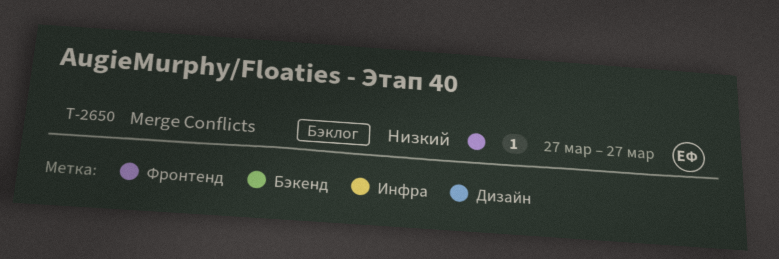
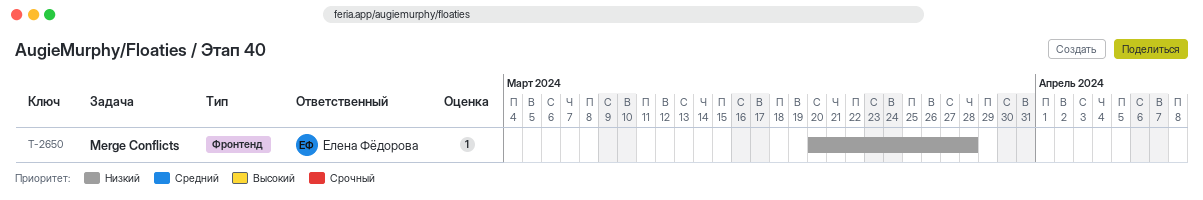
T-2650, start: Mar 27 -> Mar 20
T-2650, due: Mar 27 -> Mar 28

